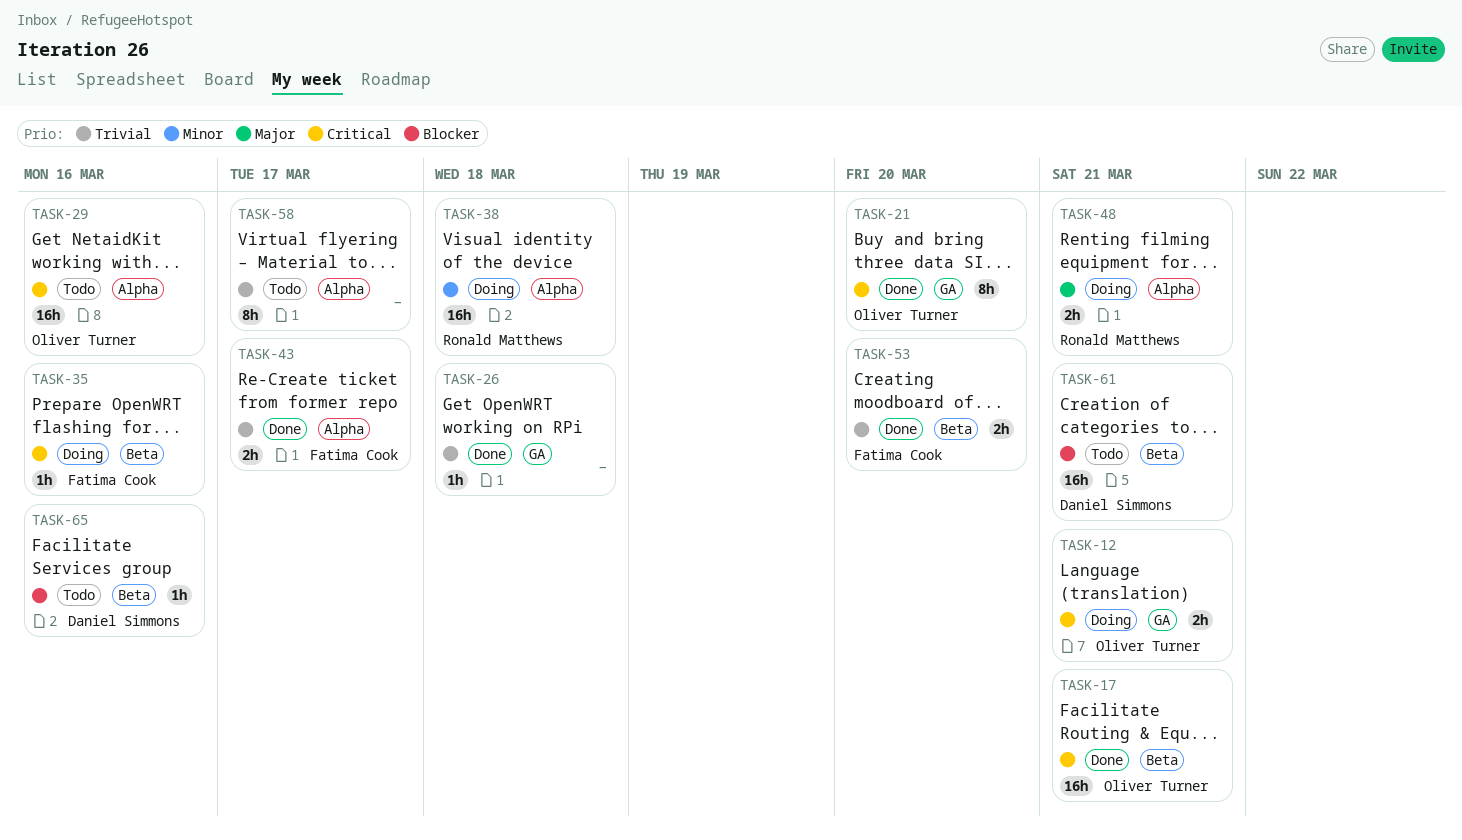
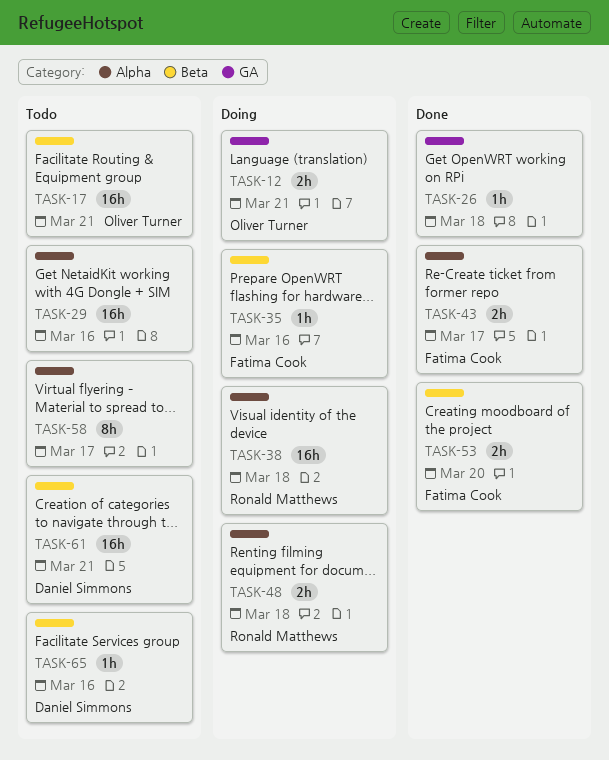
TASK-17, status: Done -> Todo
TASK-21: present -> none
TASK-29, owner: Oliver Turner -> none
TASK-48, due: Mar 21 -> Mar 18

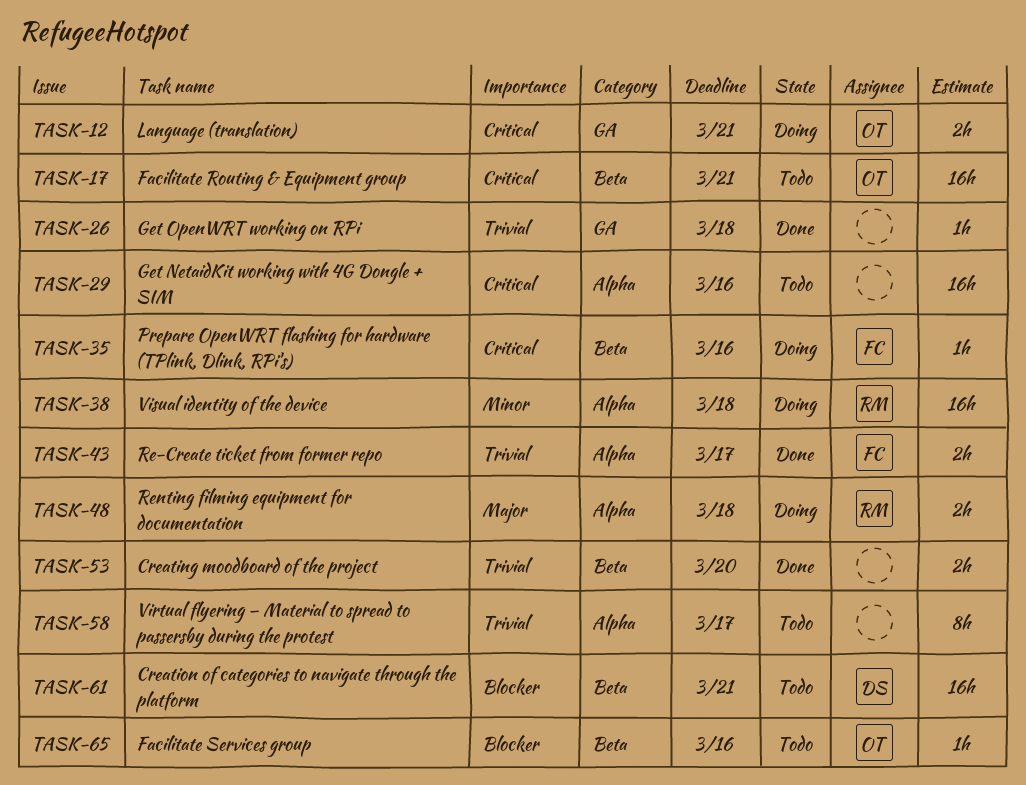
TASK-53, owner: Fatima Cook -> none
TASK-65, owner: Daniel Simmons -> Oliver Turner

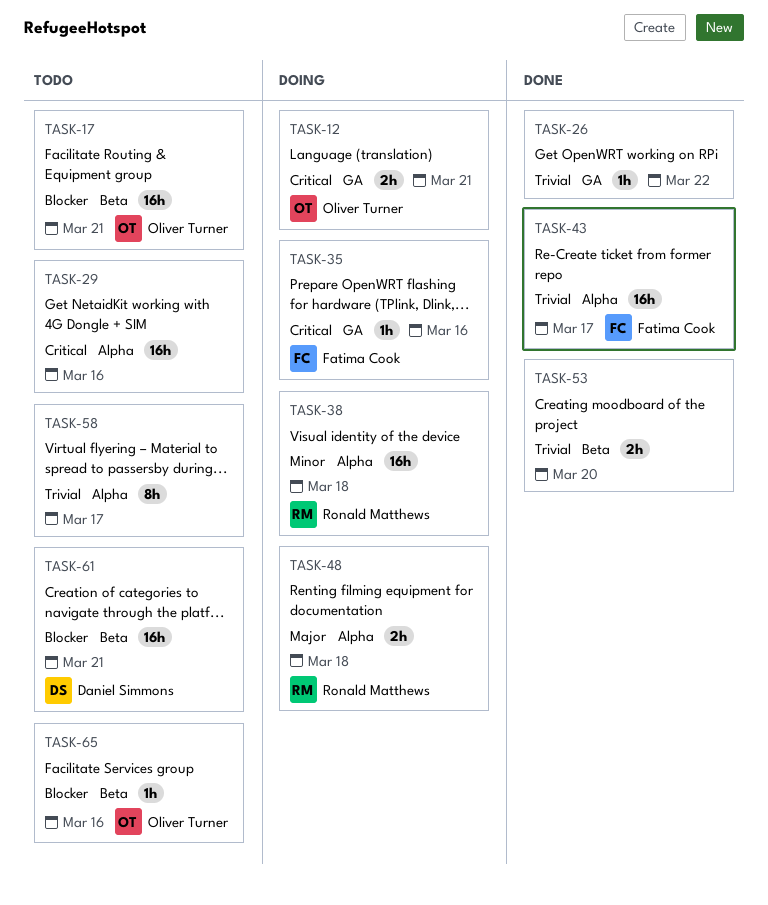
TASK-17, priority: Critical -> Blocker
TASK-26, due: Mar 18 -> Mar 22
TASK-35, label: Beta -> GA
TASK-43, estimate: 2h -> 16h

